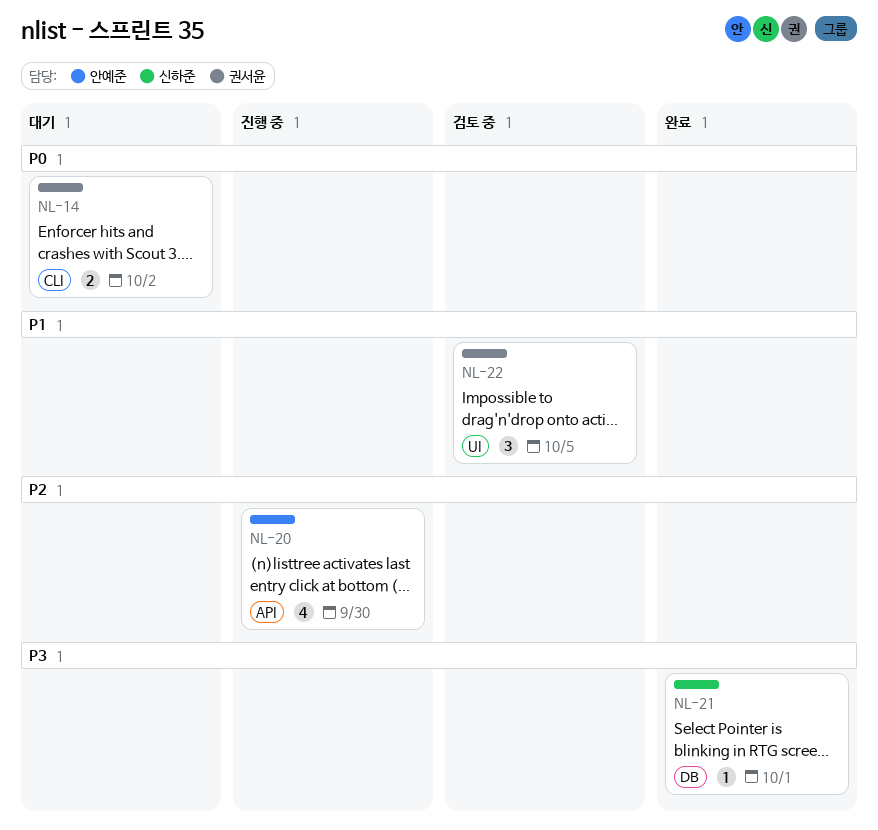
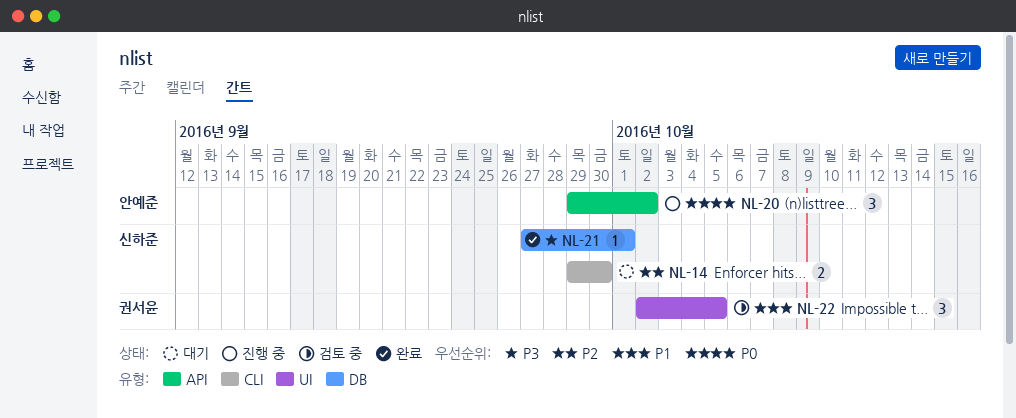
NL-14, owner: 권서윤 -> 신하준
NL-14, priority: P0 -> P2
NL-14, due: Oct 2 -> Sep 30
NL-20, priority: P2 -> P0
NL-20, estimate: 4 -> 3
NL-20, due: Sep 30 -> Oct 2

